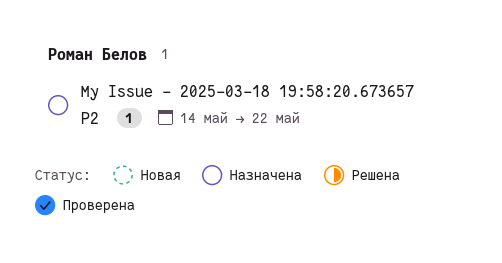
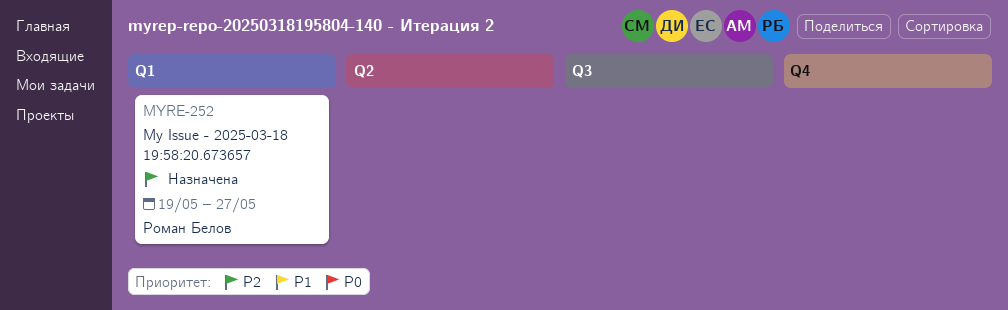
My Issue - 2025-03-18 19:58:20.673657, start: May 14 -> May 19
My Issue - 2025-03-18 19:58:20.673657, due: May 22 -> May 27

